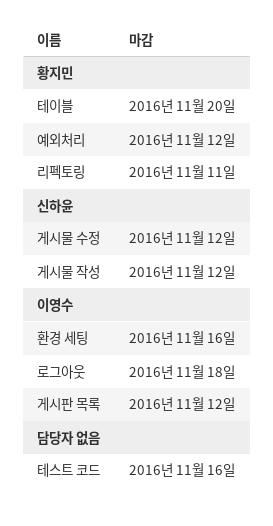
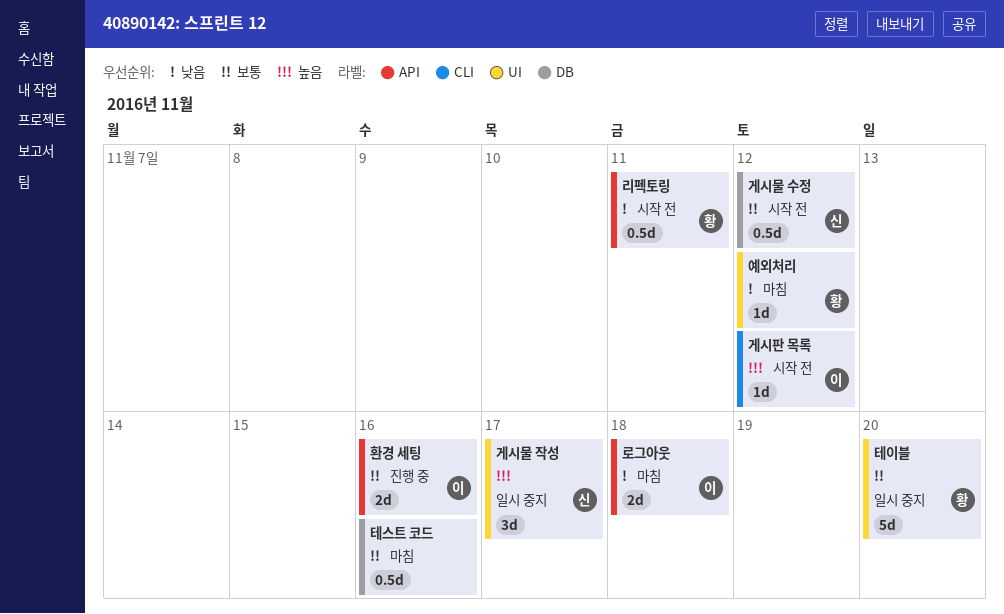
게시물 작성, due: Nov 12 -> Nov 17

